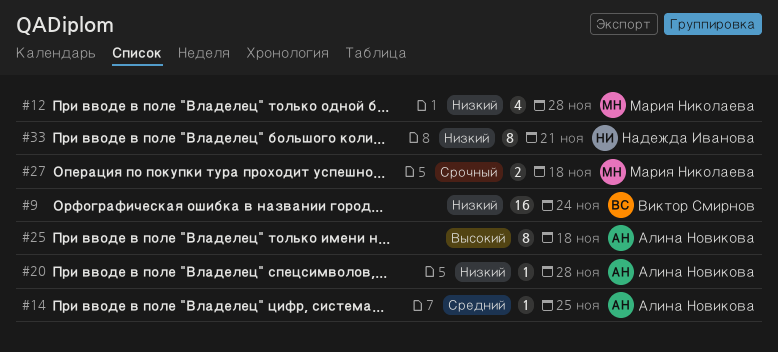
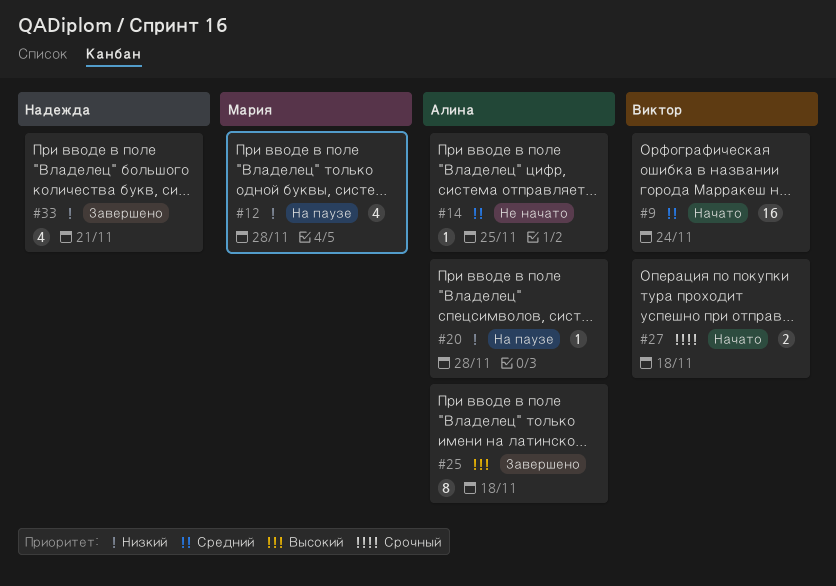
#9, priority: Низкий -> Средний
#27, owner: Мария Николаева -> Виктор Смирнов
#33, estimate: 8 -> 4

